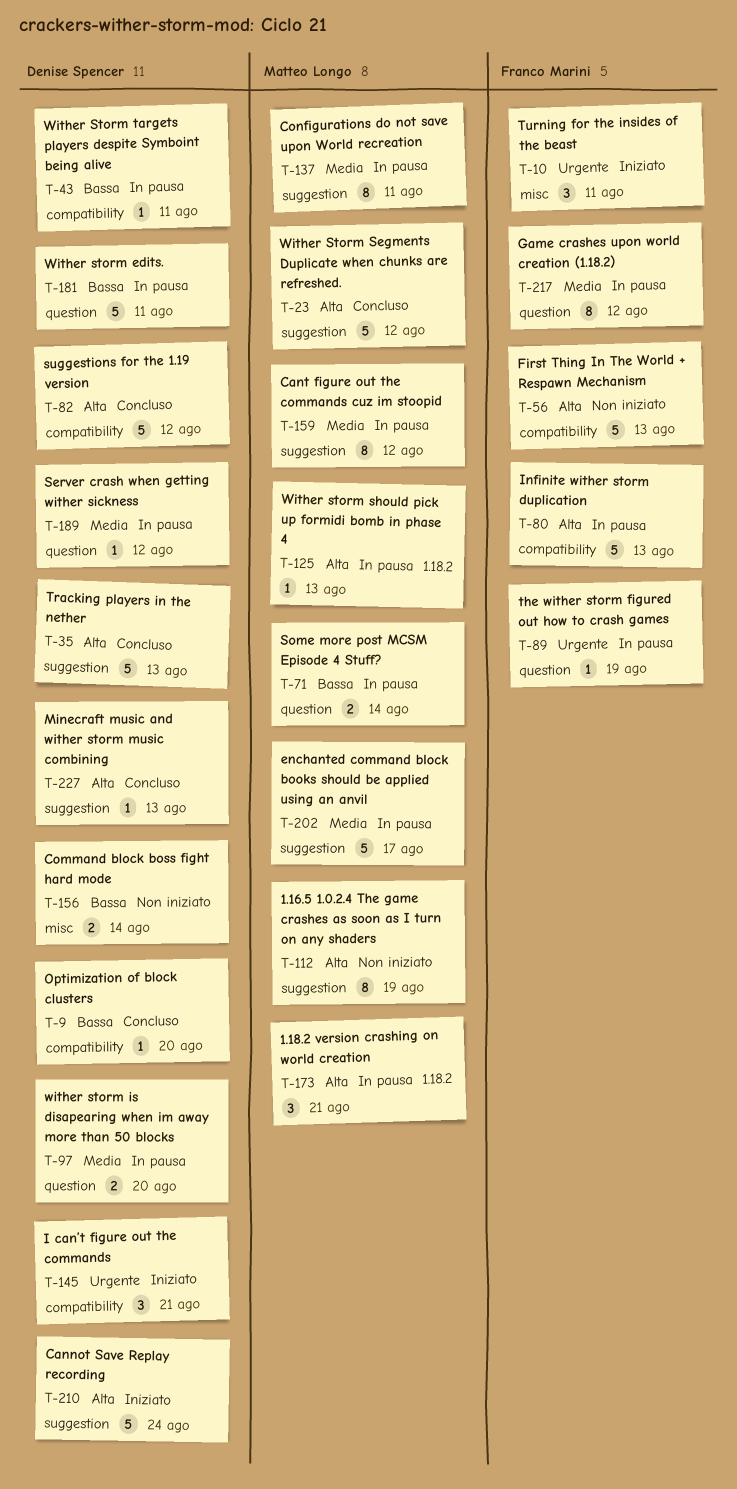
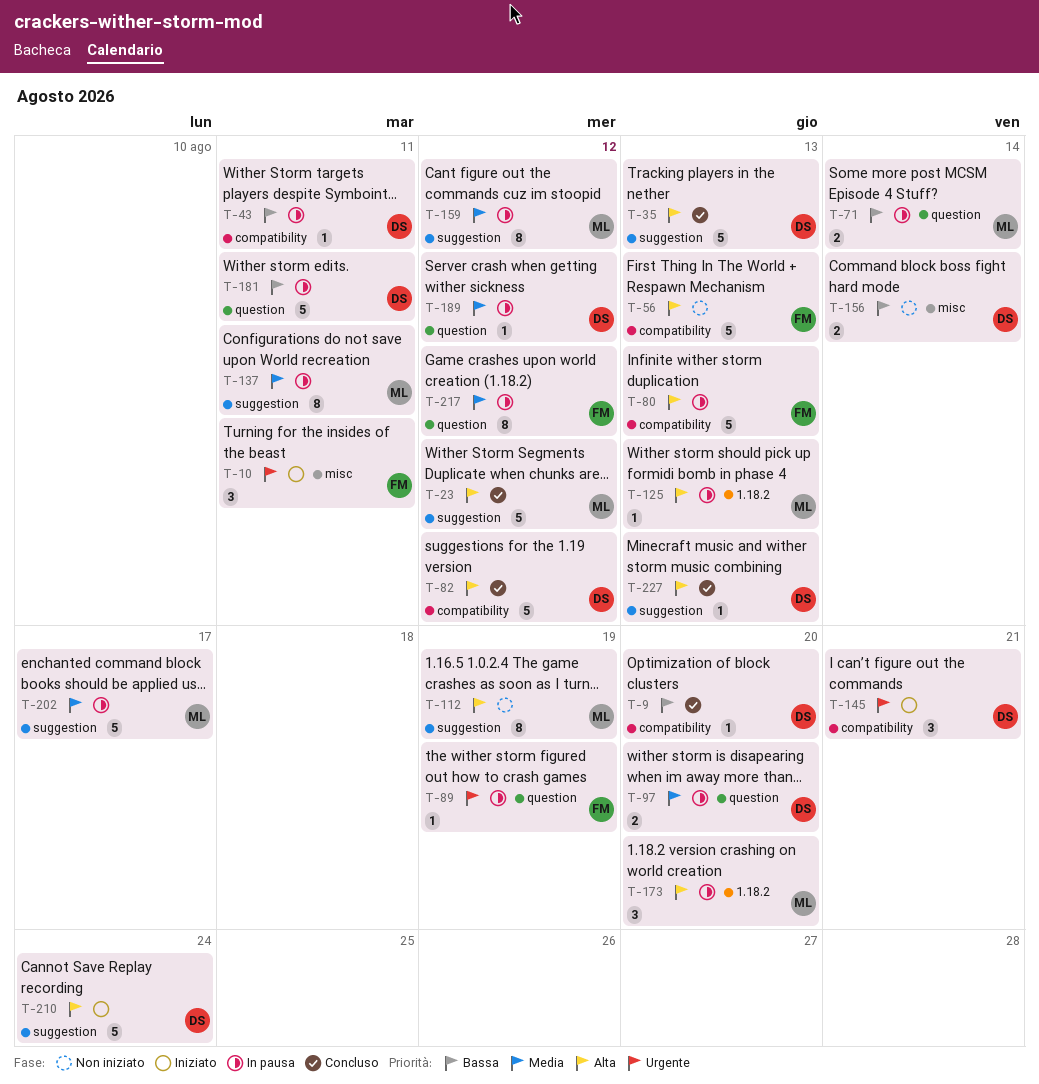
T-173, due: Aug 21 -> Aug 20

